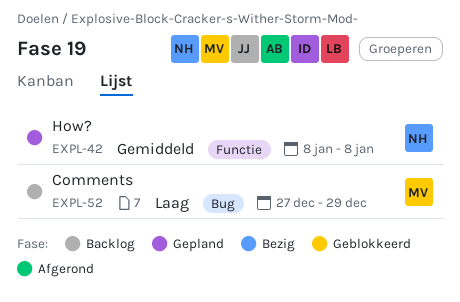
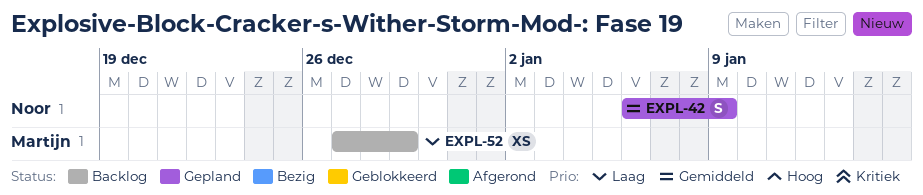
EXPL-42, start: Jan 8 -> Jan 6
EXPL-42, due: Jan 8 -> Jan 9

